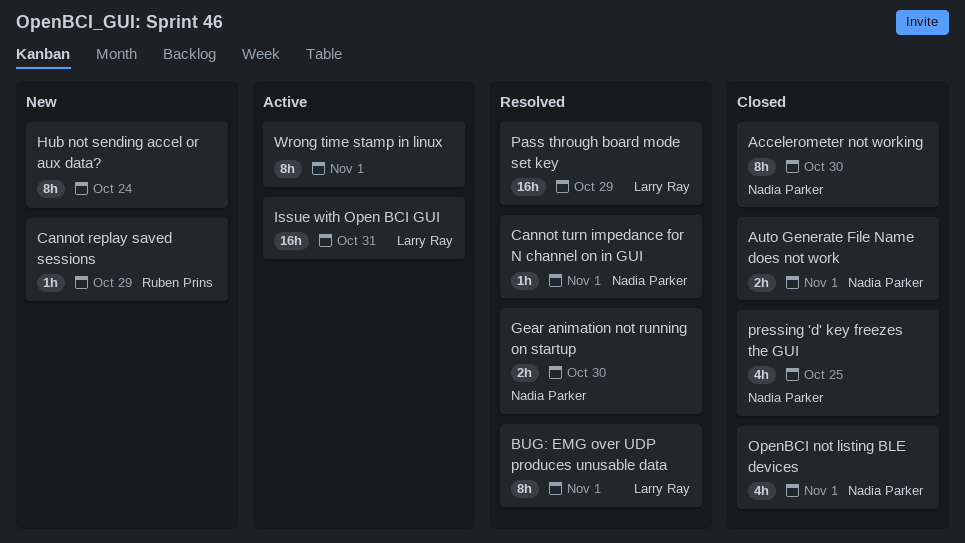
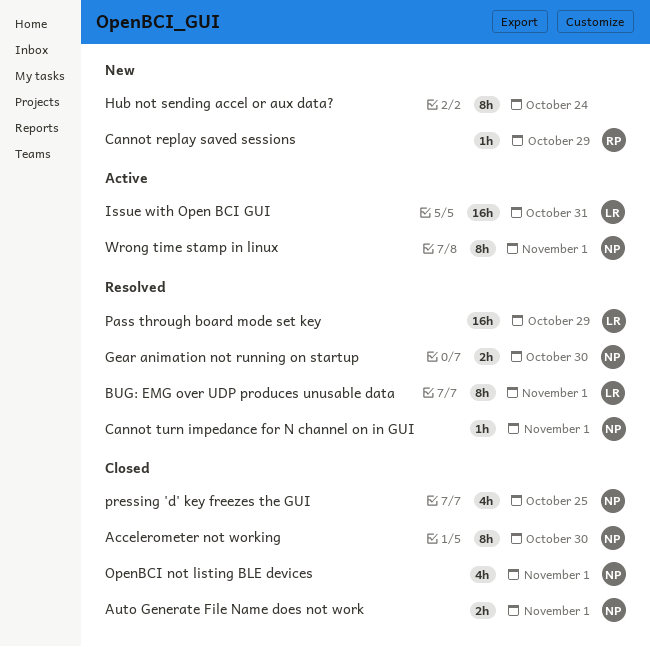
Wrong time stamp in linux, owner: none -> Nadia Parker

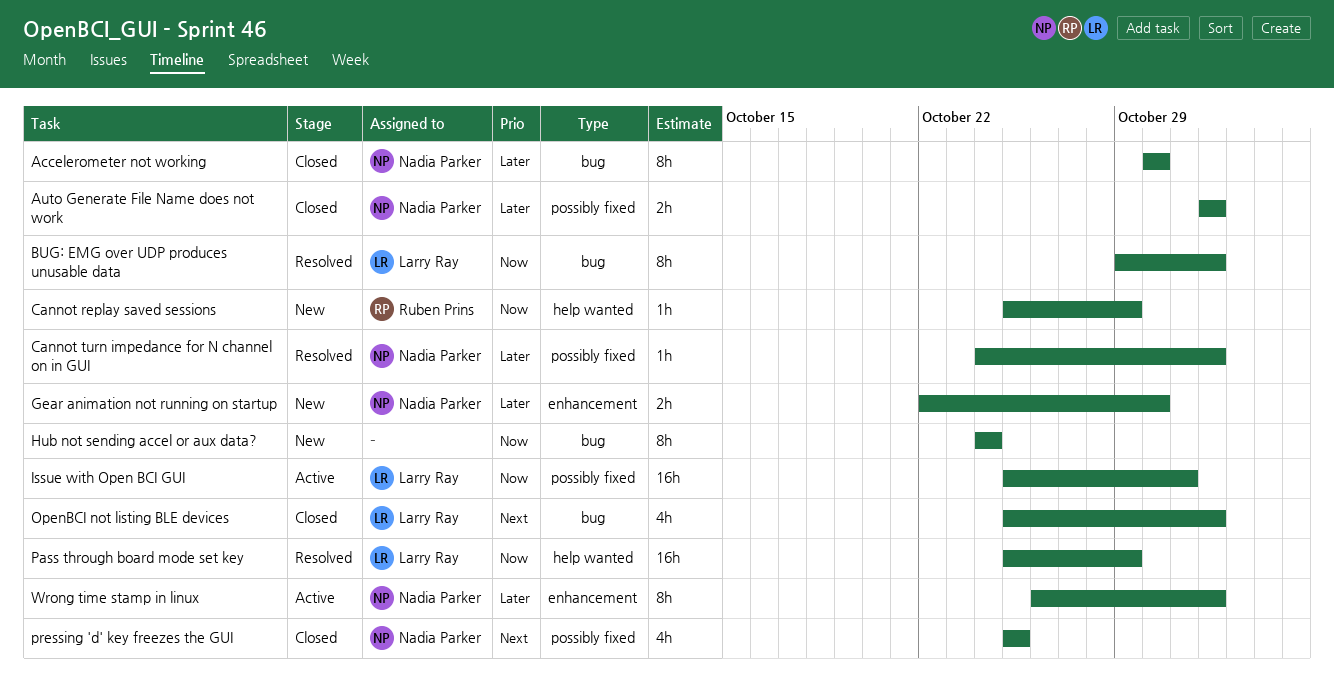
Gear animation not running on startup, status: Resolved -> New
OpenBCI not listing BLE devices, owner: Nadia Parker -> Larry Ray

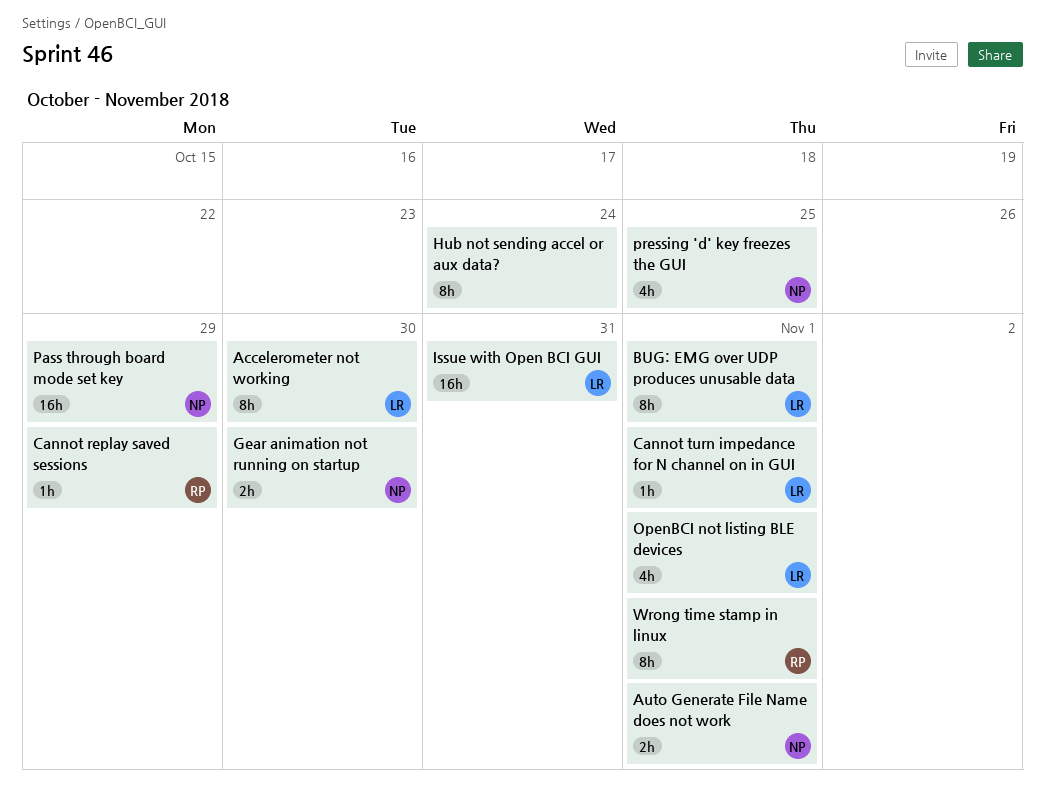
Accelerometer not working, owner: Nadia Parker -> Larry Ray
Cannot turn impedance for N channel on in GUI, owner: Nadia Parker -> Larry Ray
Pass through board mode set key, owner: Larry Ray -> Nadia Parker
Wrong time stamp in linux, owner: Nadia Parker -> Ruben Prins

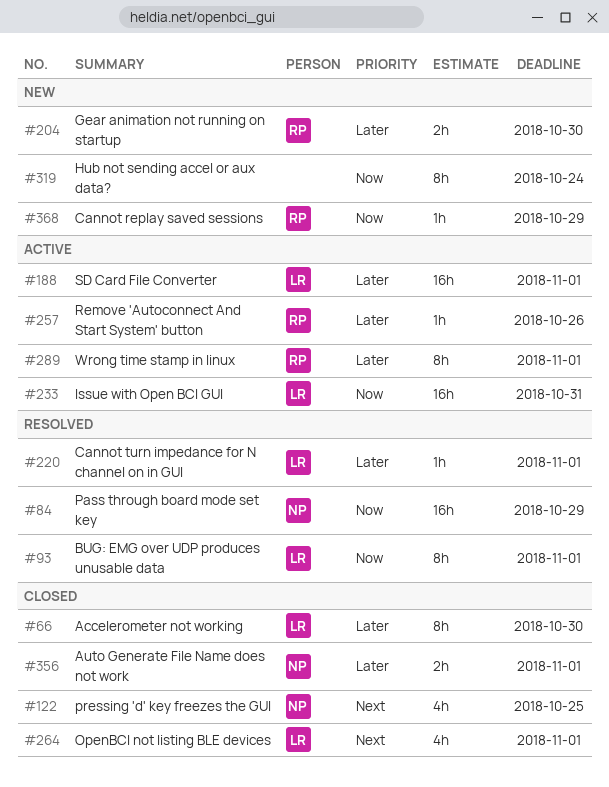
Gear animation not running on startup, owner: NP -> RP
Remove 'Autoconnect And Start System' button: none -> present
SD Card File Converter: none -> present

